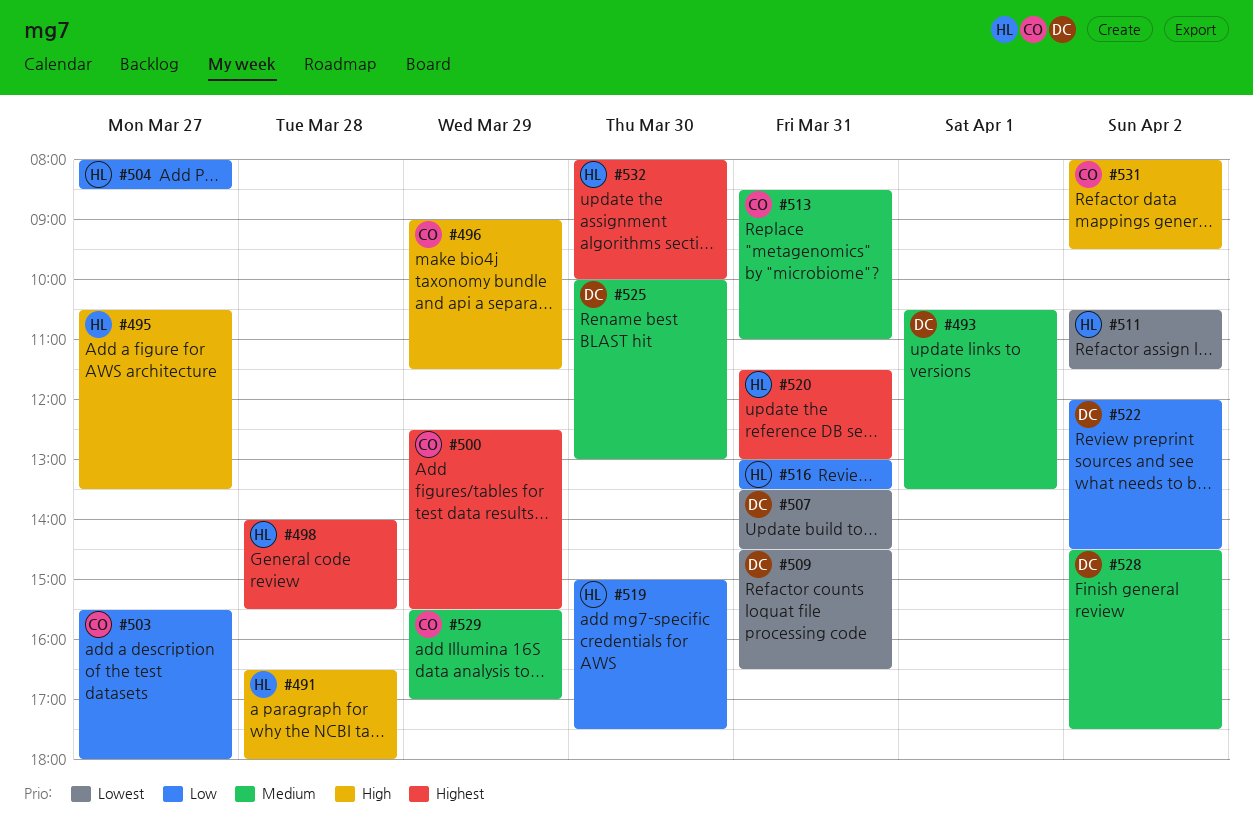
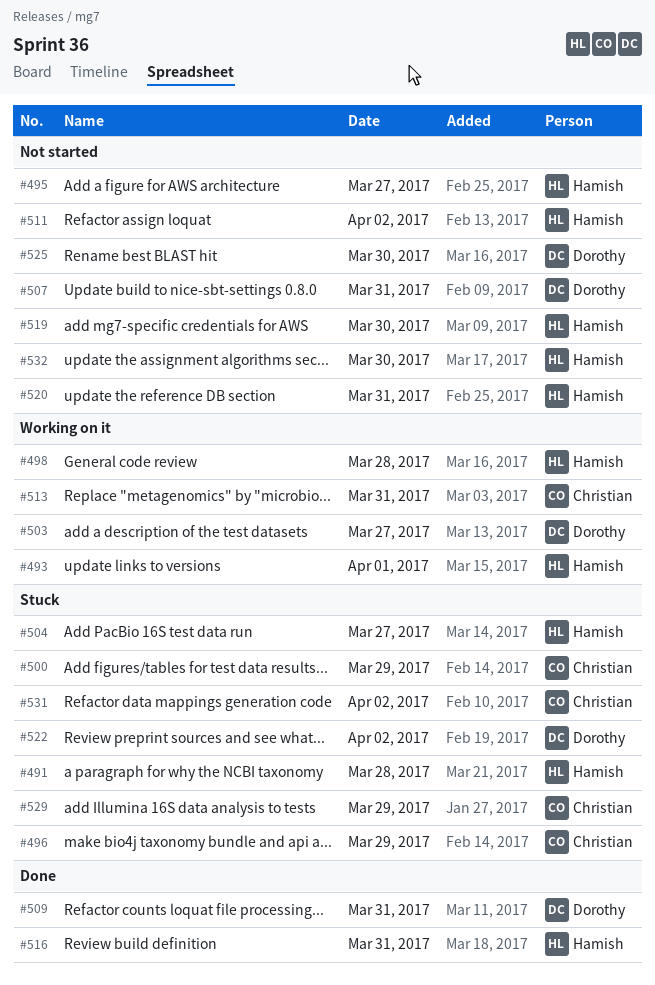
#493, owner: Dorothy -> Hamish
#503, owner: Christian -> Dorothy
#528: present -> none

